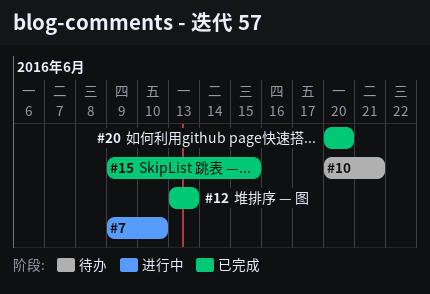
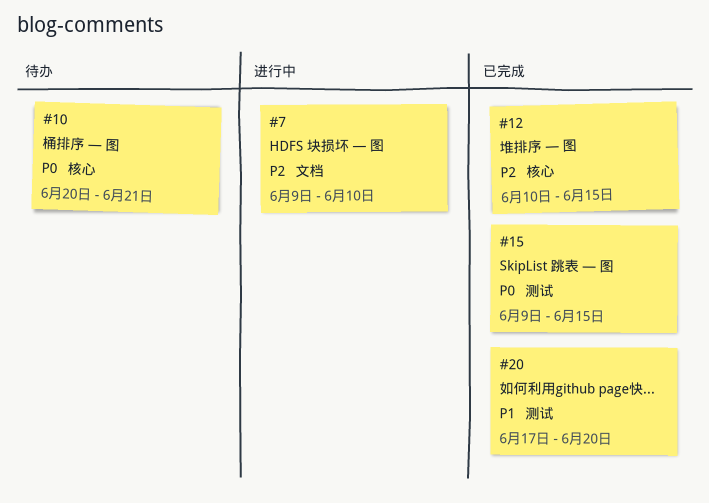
#12, start: Jun 13 -> Jun 10
#12, due: Jun 13 -> Jun 15
#20, start: Jun 20 -> Jun 17

